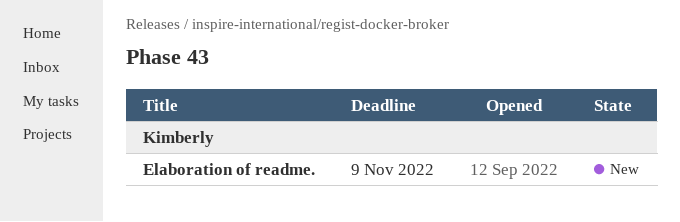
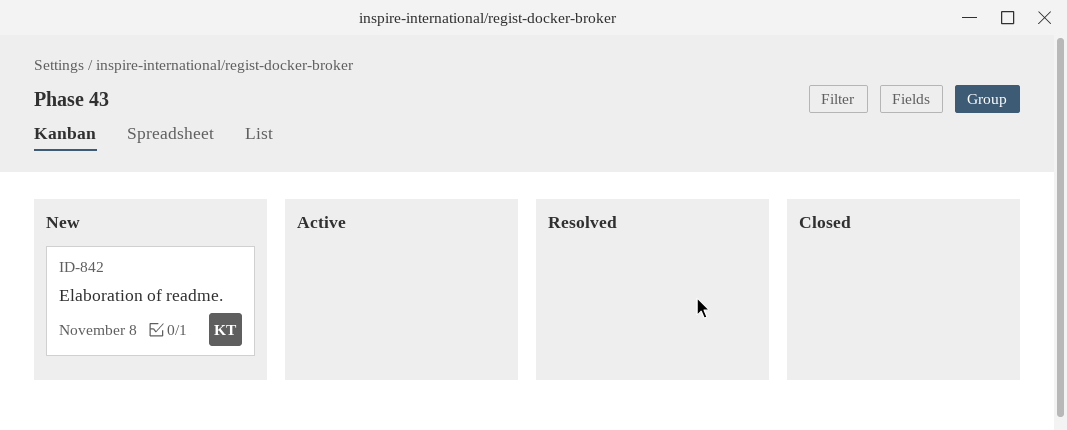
Elaboration of readme., due: Nov 9 -> Nov 8

